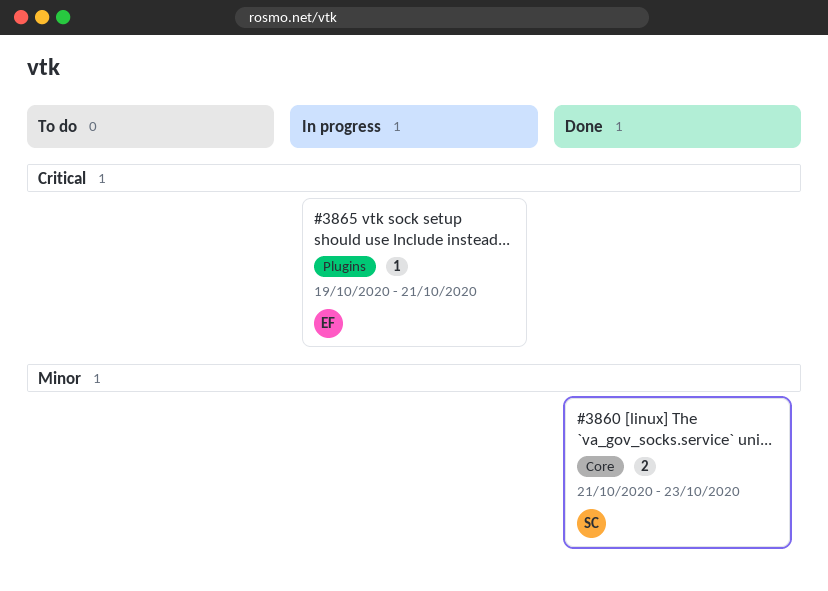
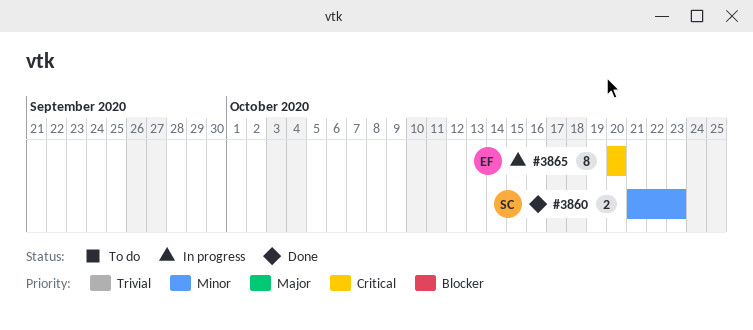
#3865, estimate: 1 -> 8
#3865, start: Oct 19 -> Oct 20
#3865, due: Oct 21 -> Oct 20

